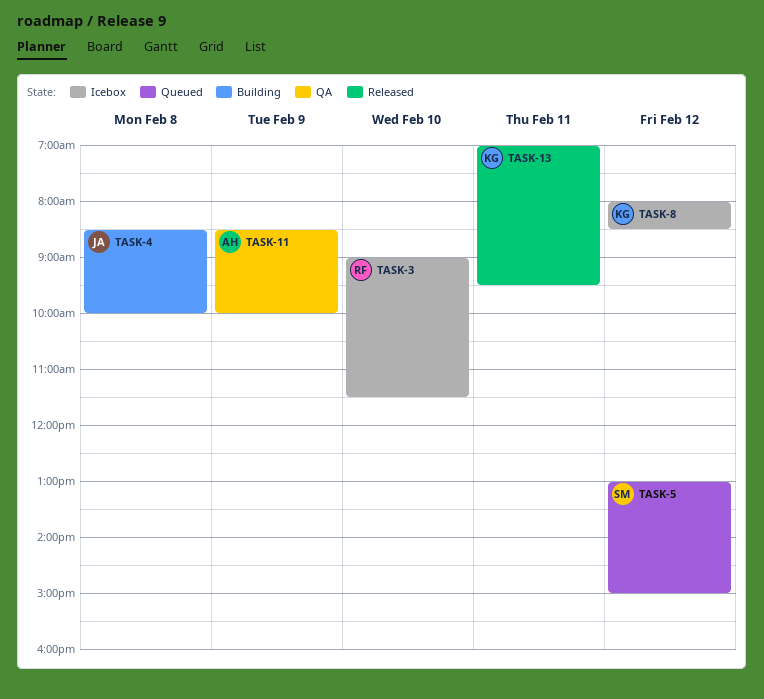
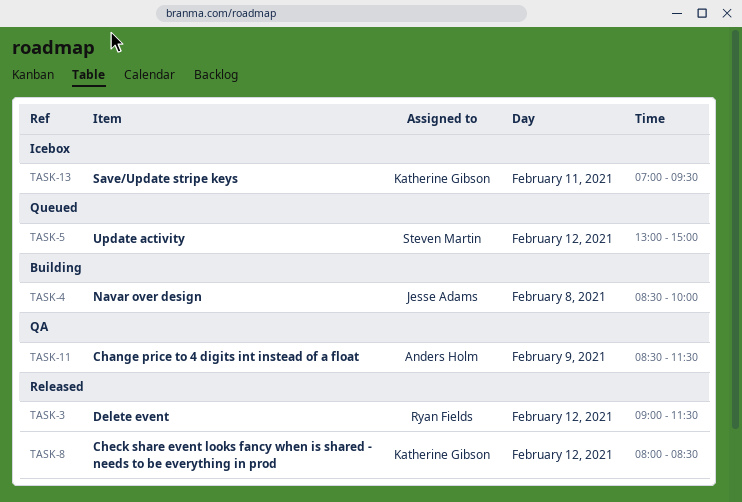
TASK-3, status: Icebox -> Released
TASK-3, day: Feb 10 -> Feb 12
TASK-8, status: Icebox -> Released
TASK-11, ends: 10:00 -> 11:30
TASK-13, status: Released -> Icebox

